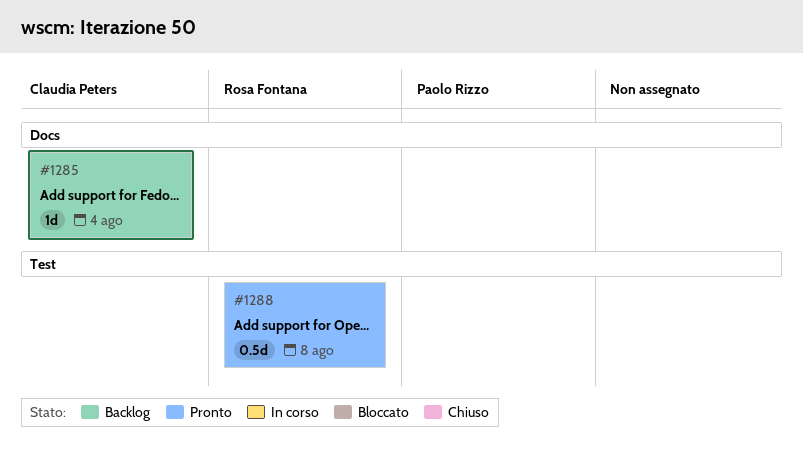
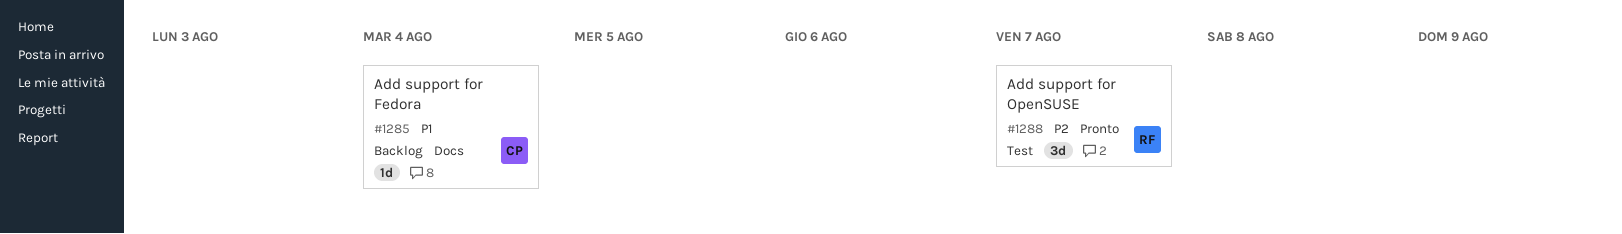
#1288, estimate: 0.5d -> 3d
#1288, due: Aug 8 -> Aug 7

